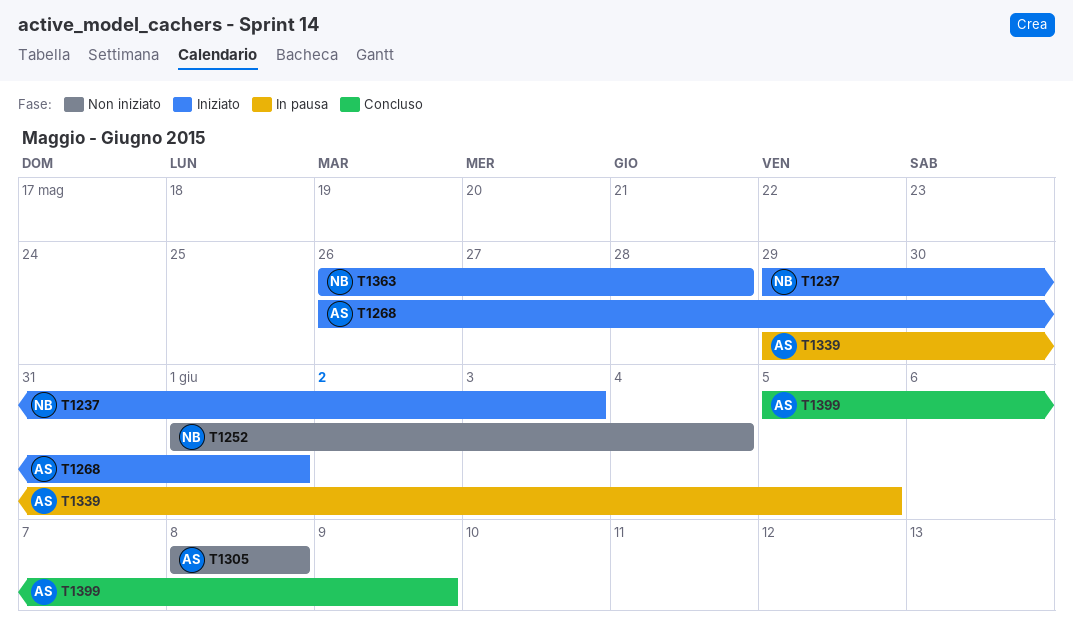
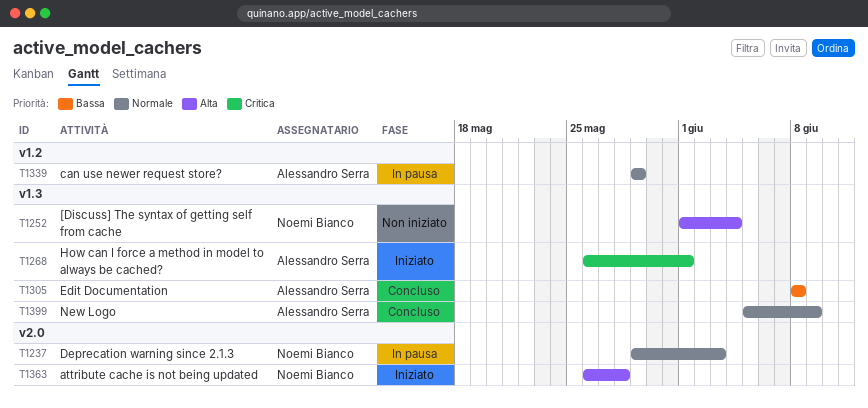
T1237, status: Iniziato -> In pausa
T1305, status: Non iniziato -> Concluso
T1339, due: Jun 5 -> May 29

